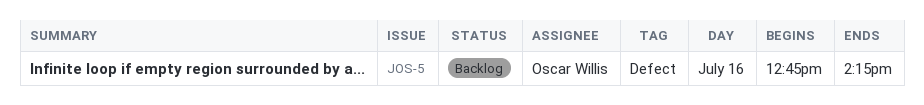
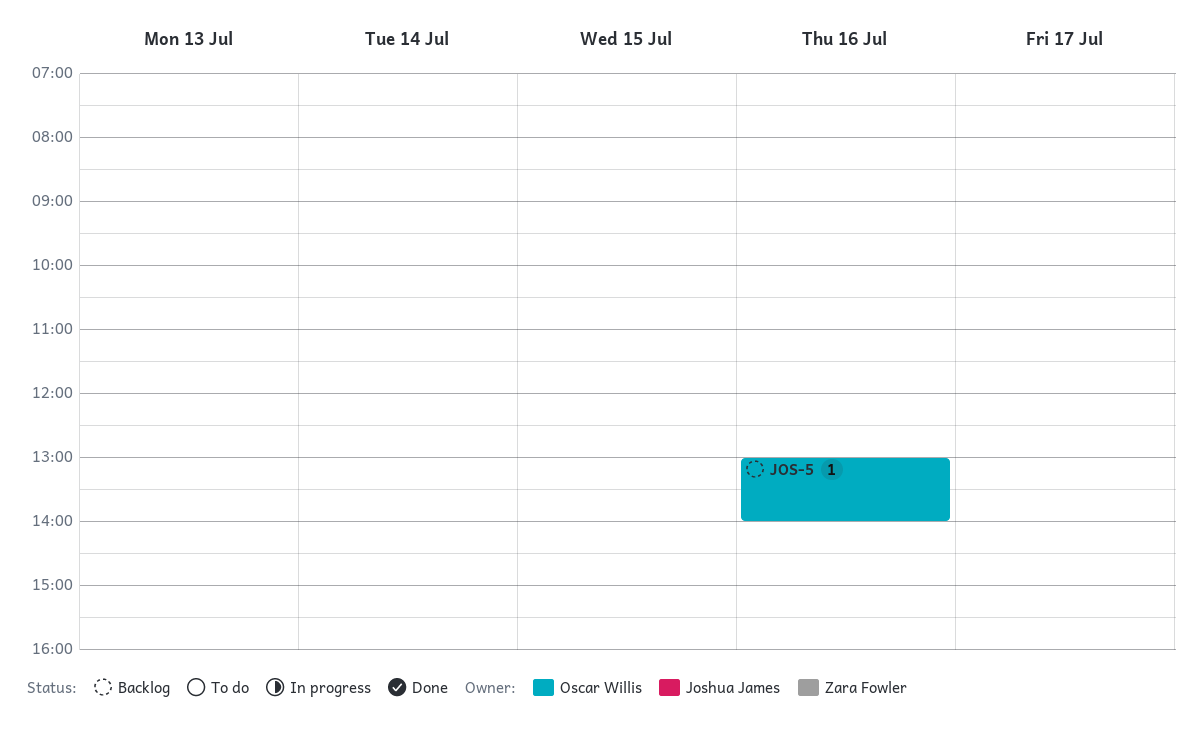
JOS-5, begins: 12:45 -> 13:00
JOS-5, ends: 14:15 -> 14:00

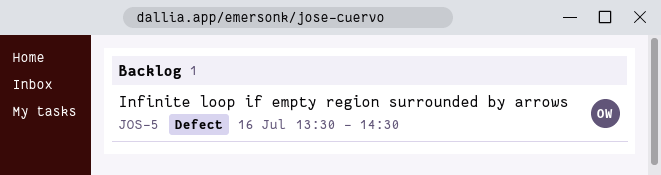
JOS-5, begins: 13:00 -> 13:30
JOS-5, ends: 14:00 -> 14:30

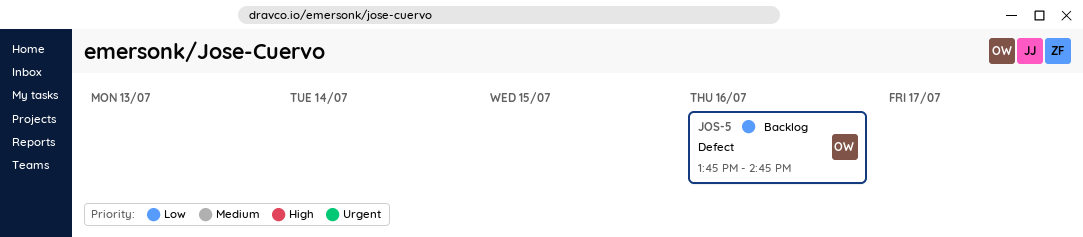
JOS-5, begins: 13:30 -> 13:45
JOS-5, ends: 14:30 -> 14:45

